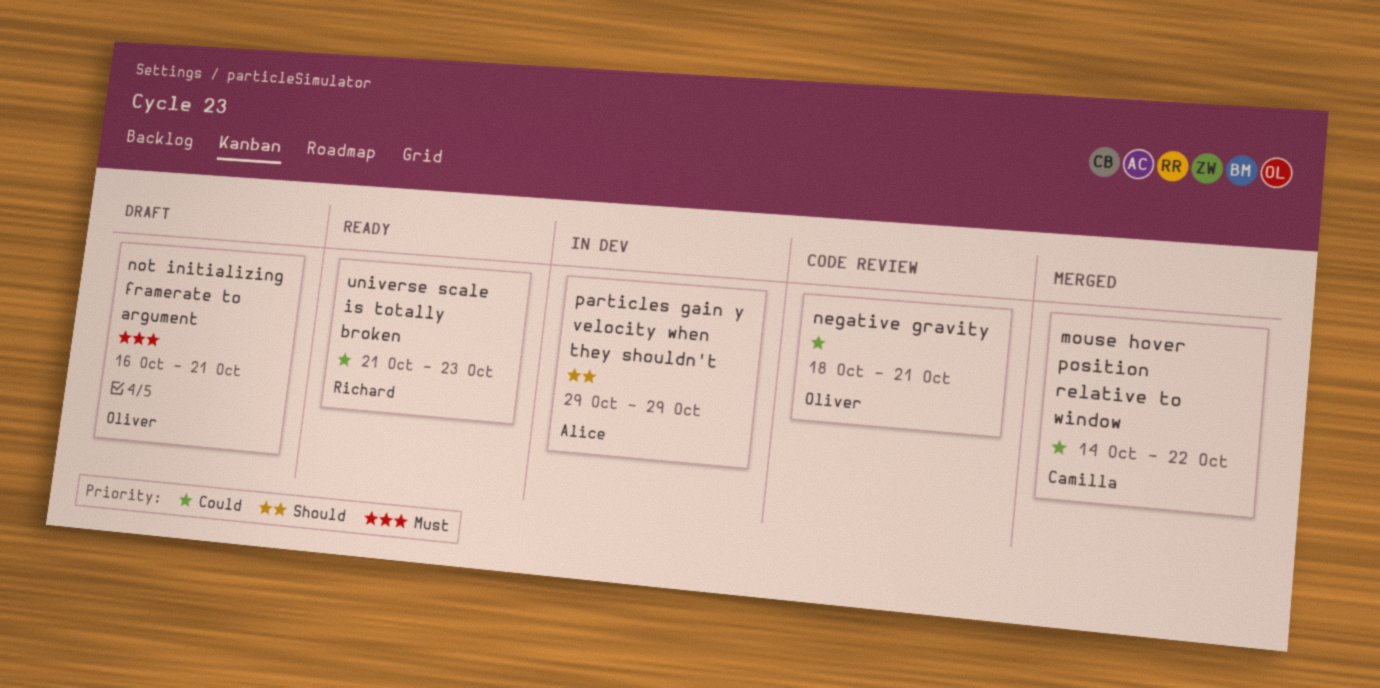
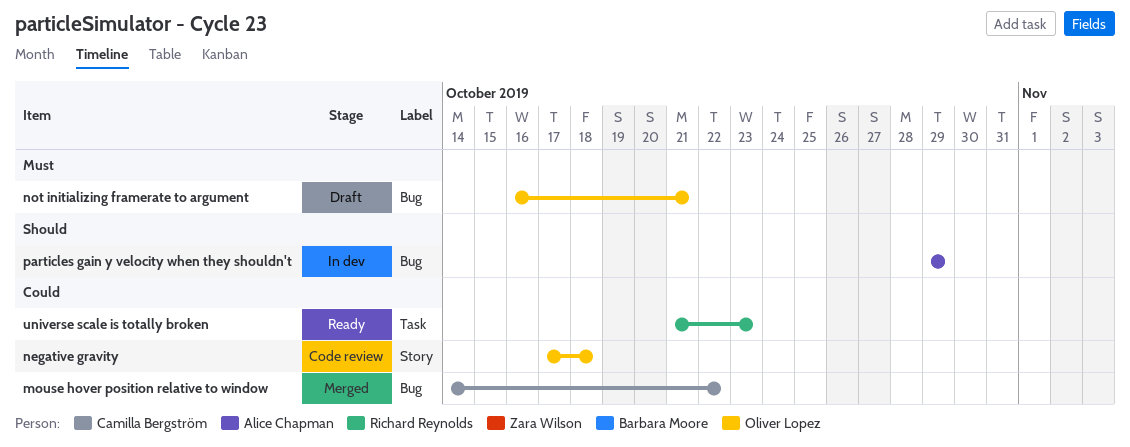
negative gravity, start: Oct 18 -> Oct 17
negative gravity, due: Oct 21 -> Oct 18

